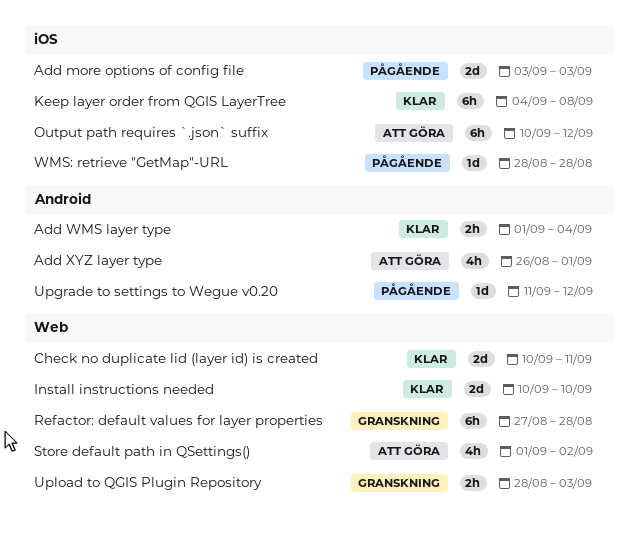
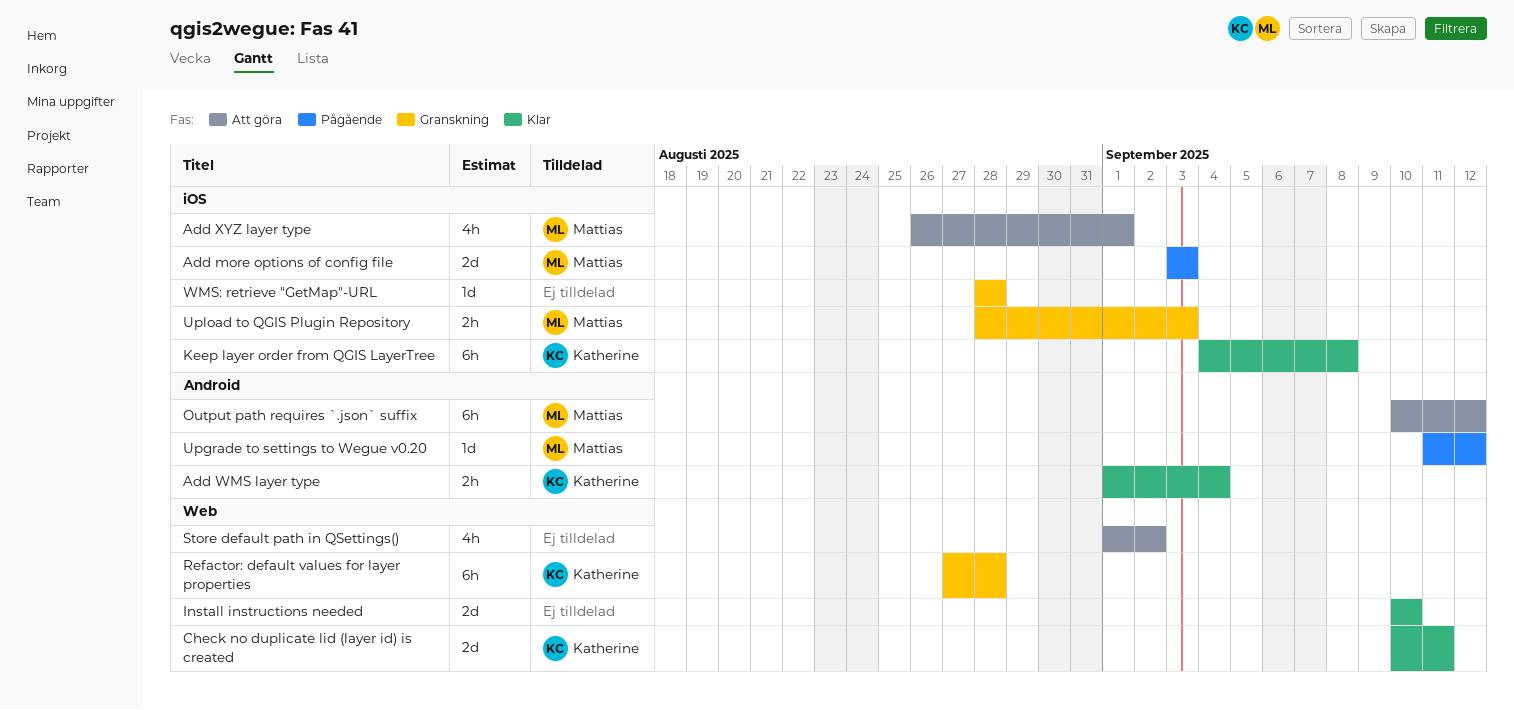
Add XYZ layer type, label: Android -> iOS
Output path requires `.json` suffix, label: iOS -> Android
Upload to QGIS Plugin Repository, label: Web -> iOS
WMS: retrieve "GetMap"-URL, status: Pågående -> Granskning

